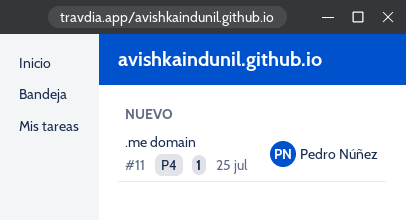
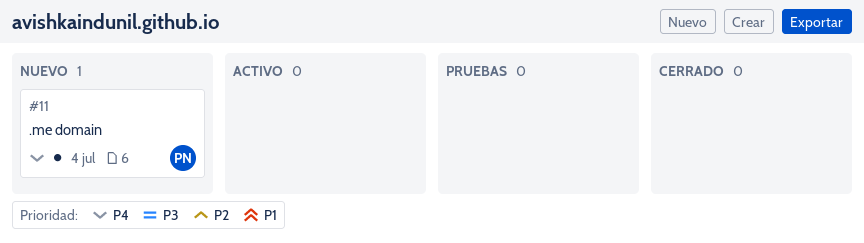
#11, due: Jul 25 -> Jul 4

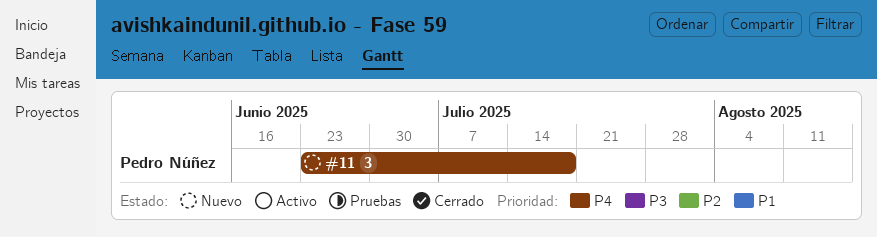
#11, estimate: 1 -> 3
#11, due: Jul 4 -> Jul 18

